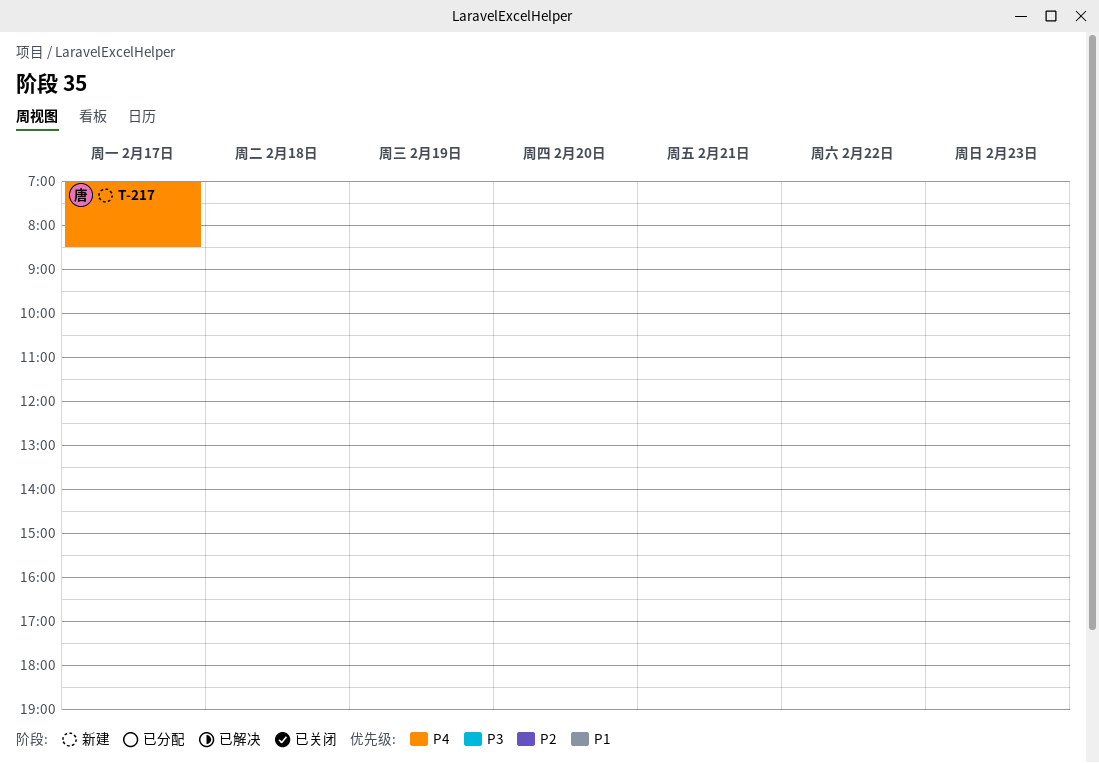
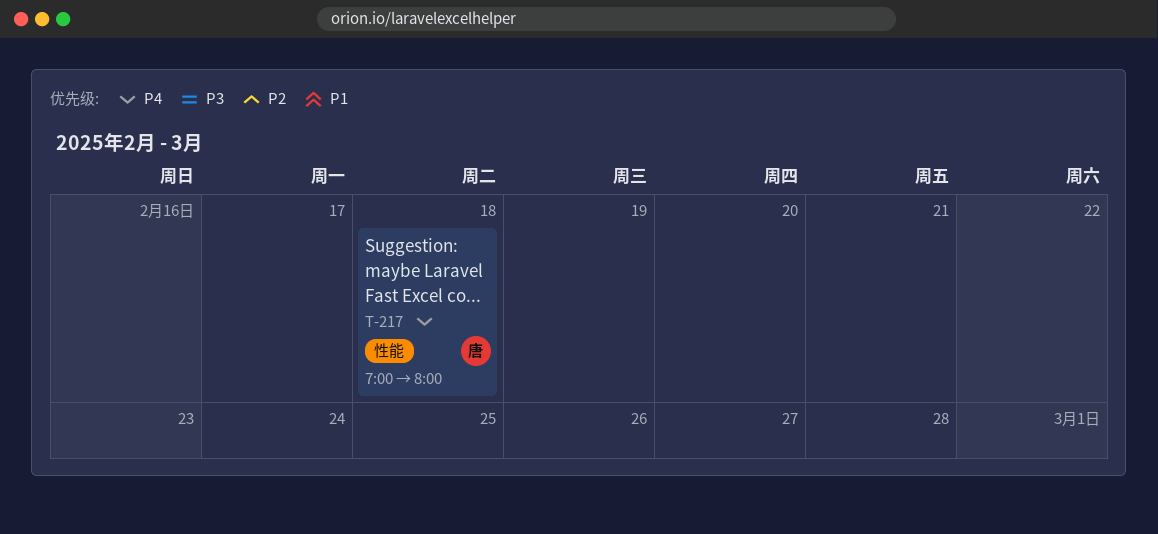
T-217, day: Feb 17 -> Feb 18
T-217, ends: 08:30 -> 08:00

